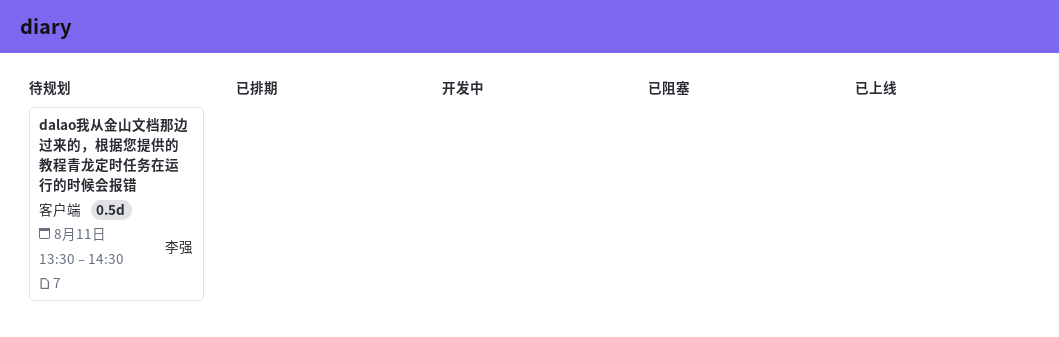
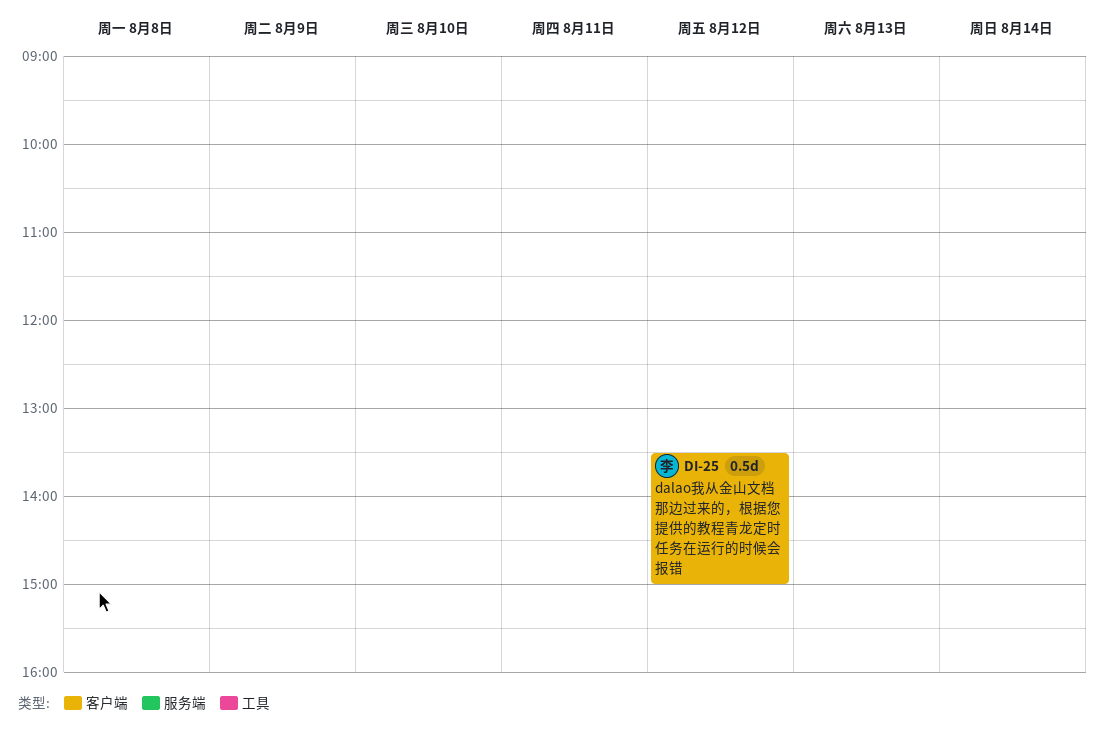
dalao我从金山文档那边过来的，根据您提供的教程青龙定时任务在运行的时候会报错, day: Aug 11 -> Aug 12
dalao我从金山文档那边过来的，根据您提供的教程青龙定时任务在运行的时候会报错, ends: 14:30 -> 15:00

